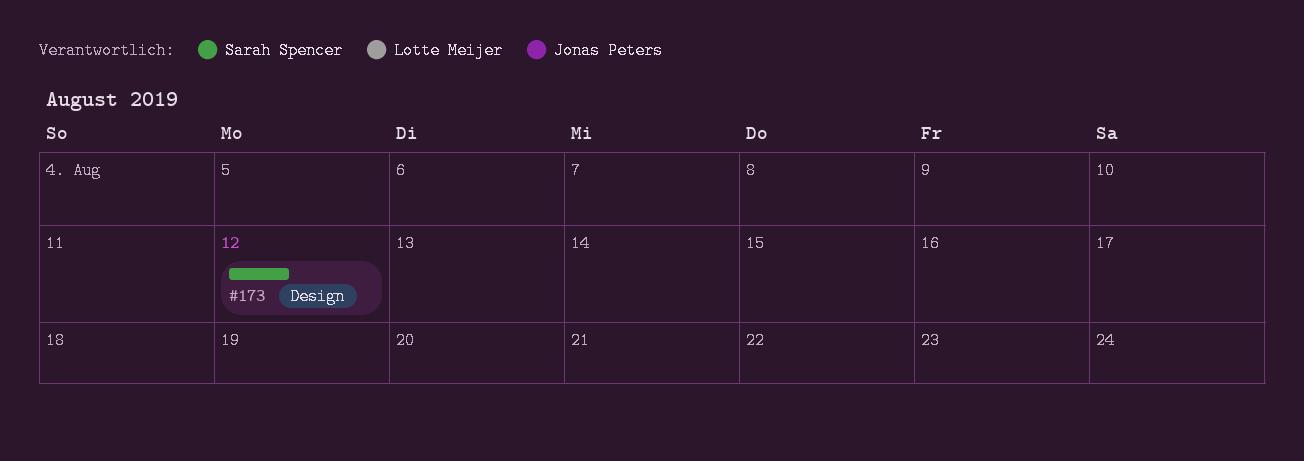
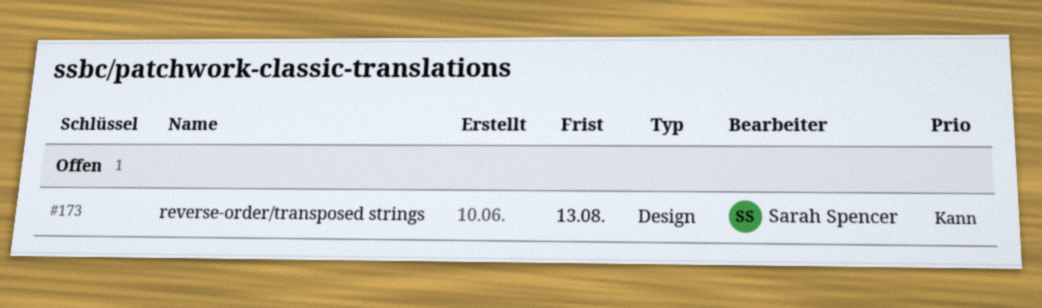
#173, due: Aug 12 -> Aug 13

